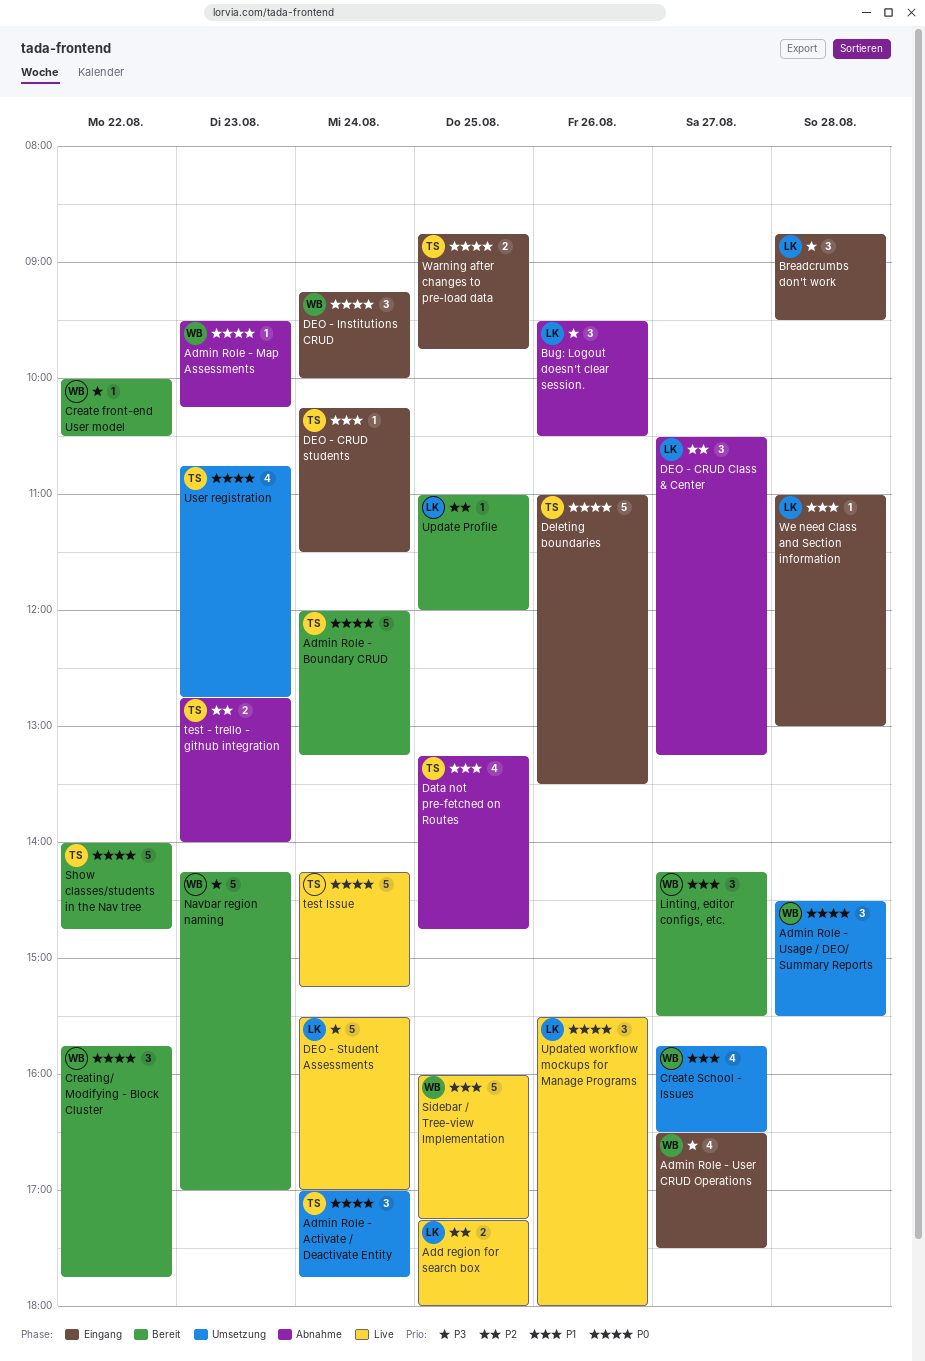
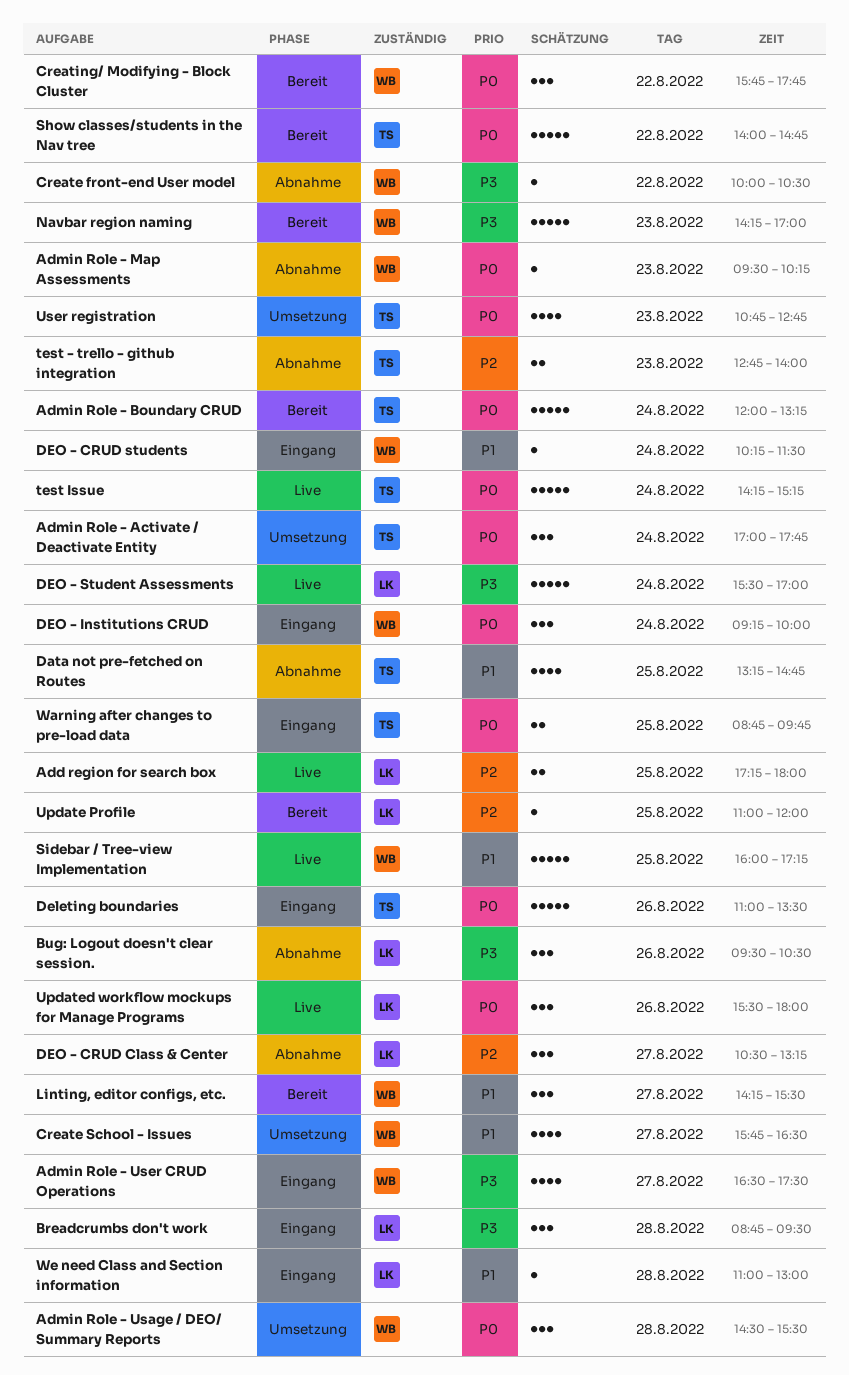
Create front-end User model, status: Bereit -> Abnahme
DEO - CRUD students, owner: TS -> WB

